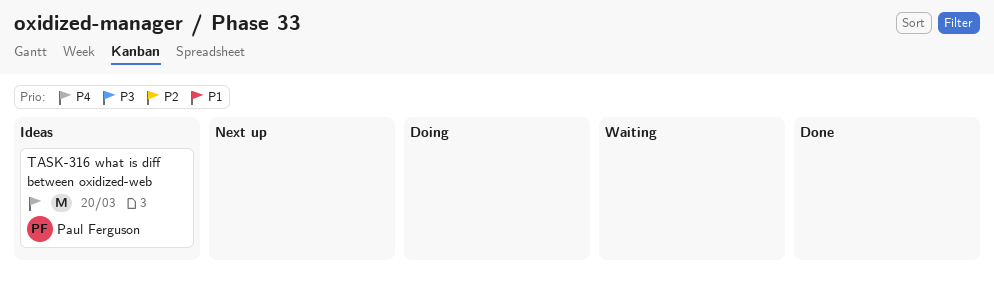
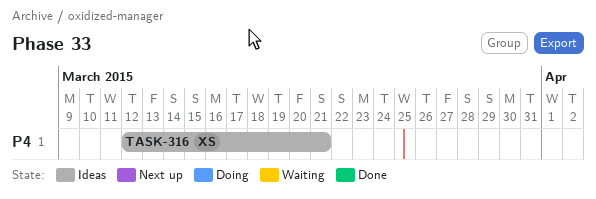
TASK-316, estimate: M -> XS
TASK-316, due: Mar 20 -> Mar 21

